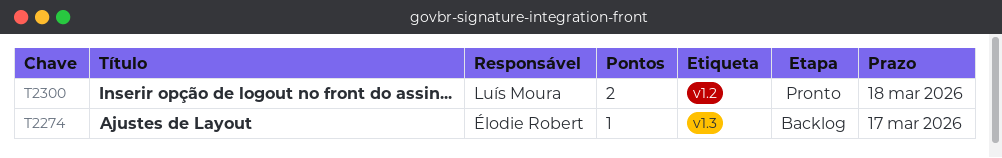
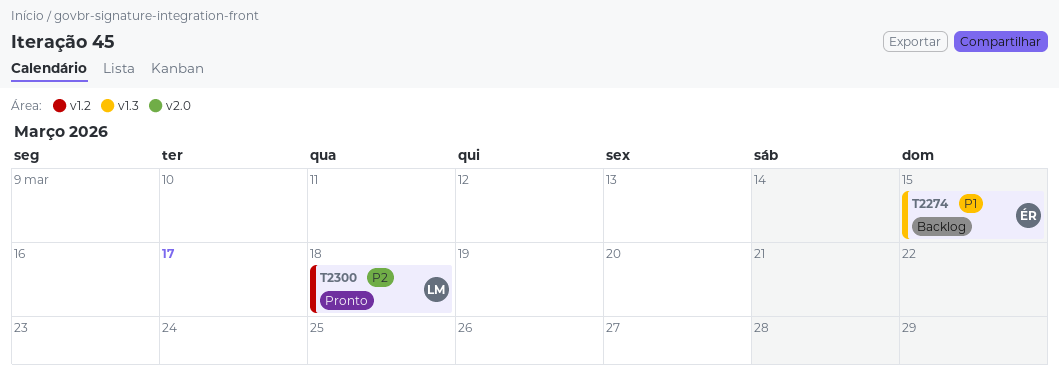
T2274, due: Mar 17 -> Mar 15

